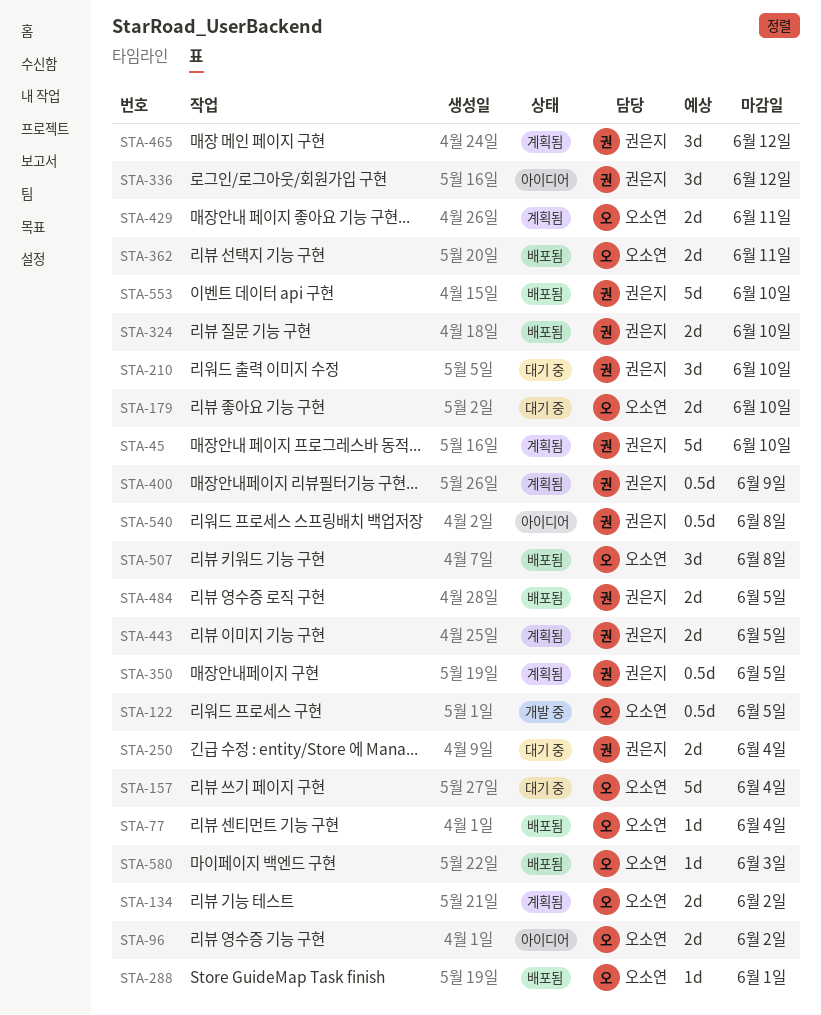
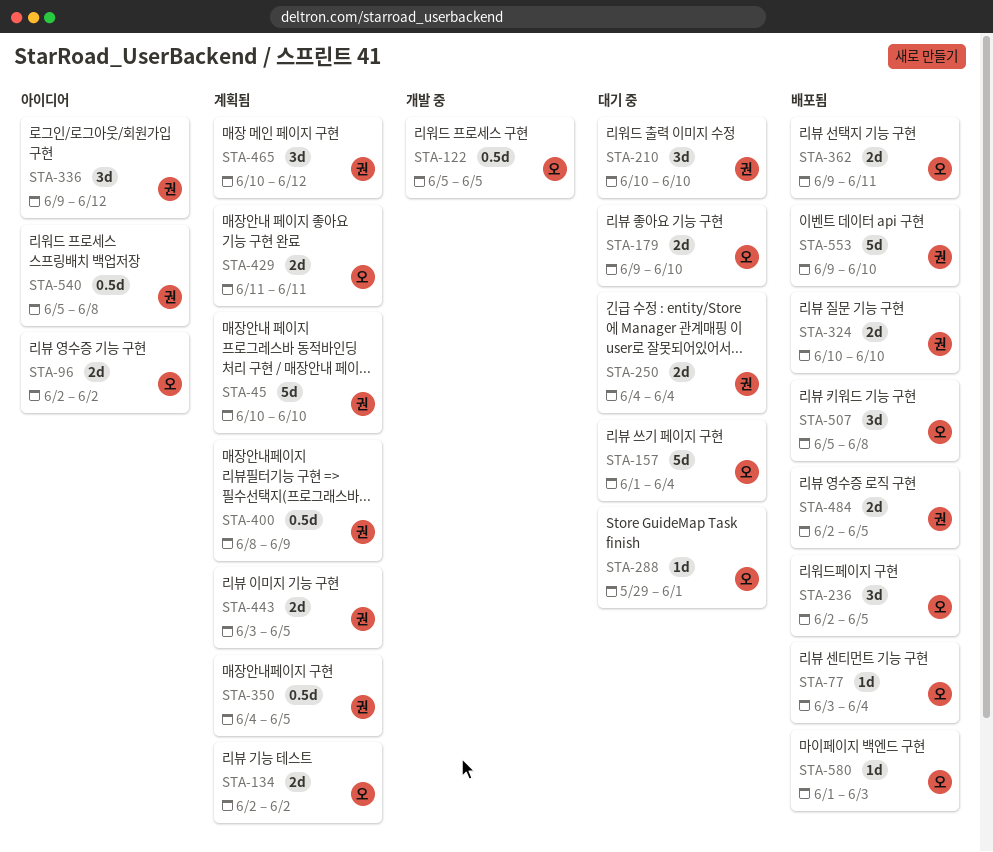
STA-236: none -> present
STA-288, status: 배포됨 -> 대기 중

